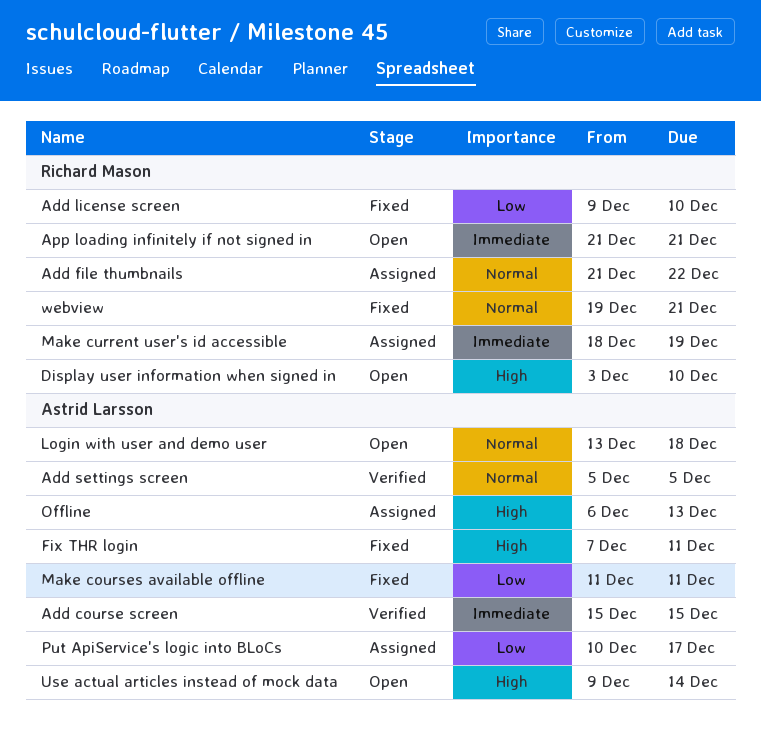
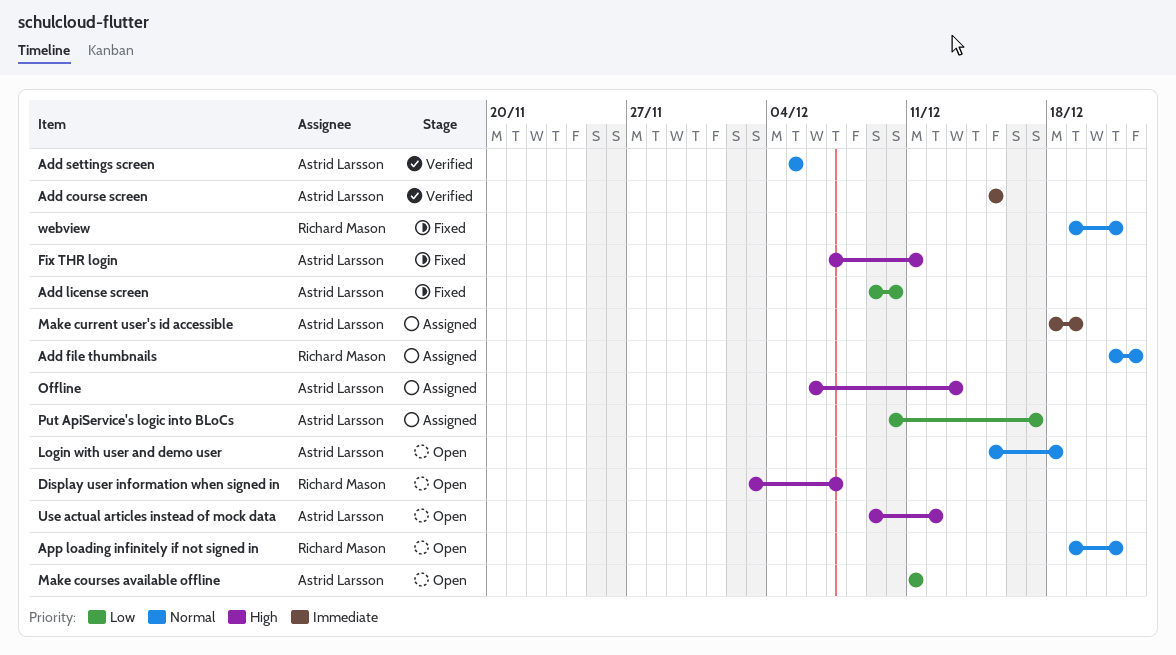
Add license screen, owner: Richard Mason -> Astrid Larsson
App loading infinitely if not signed in, priority: Immediate -> Normal
App loading infinitely if not signed in, start: Dec 21 -> Dec 19
Display user information when signed in, due: Dec 10 -> Dec 7
Login with user and demo user, start: Dec 13 -> Dec 15
Make courses available offline, status: Fixed -> Open
Make current user's id accessible, owner: Richard Mason -> Astrid Larsson
Use actual articles instead of mock data, due: Dec 14 -> Dec 12

